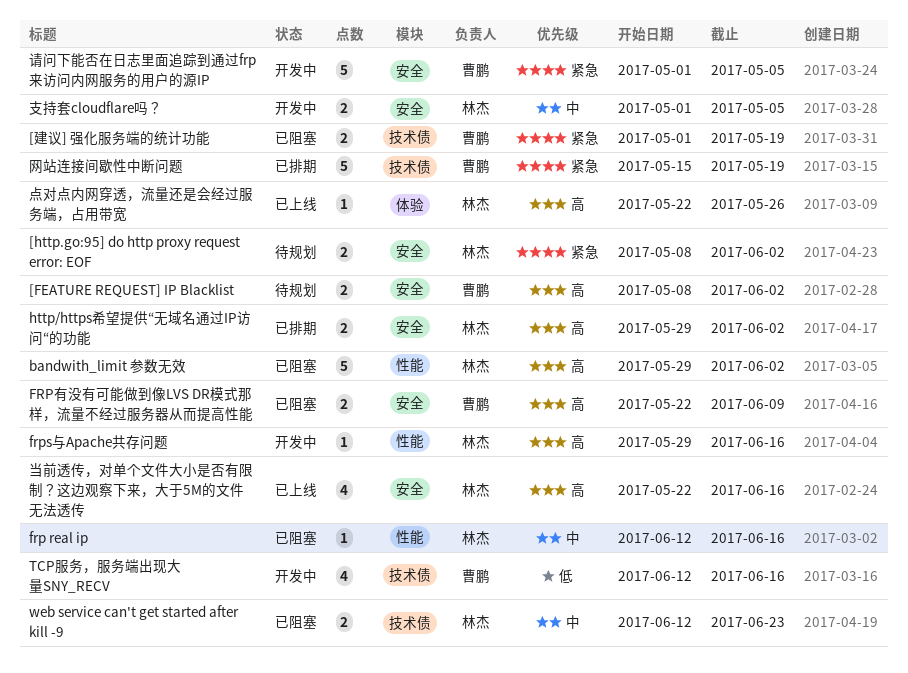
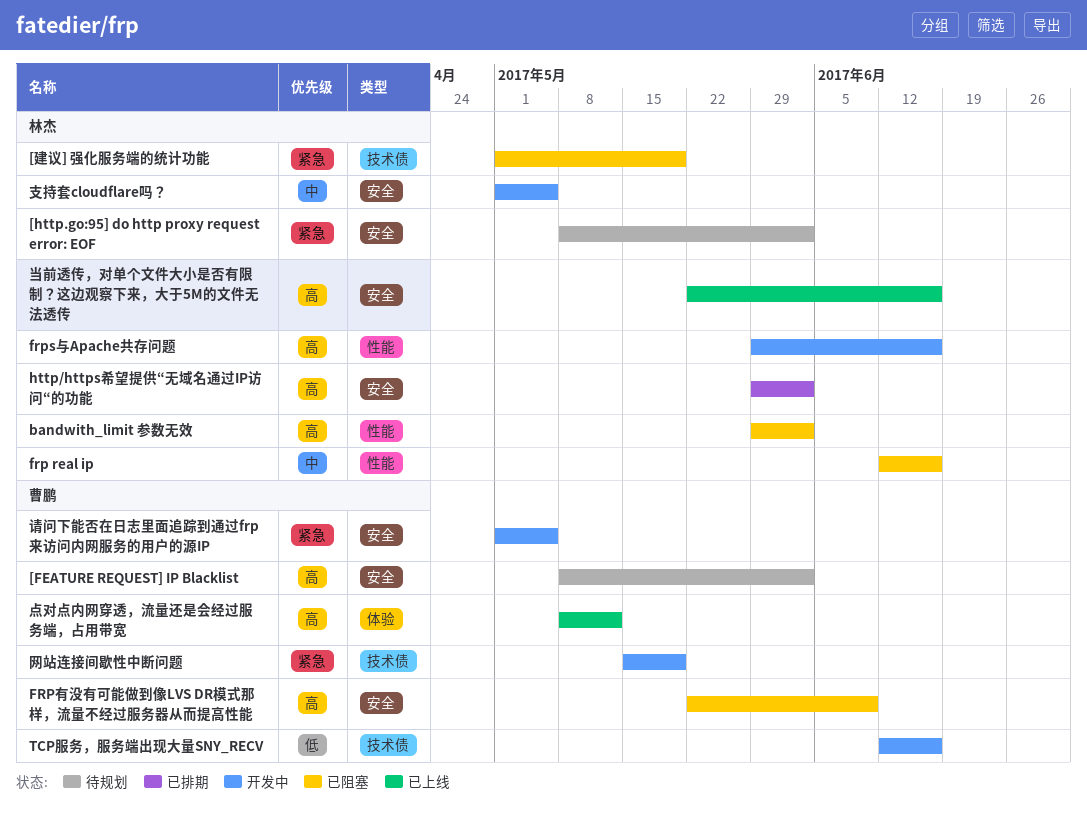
[建议] 强化服务端的统计功能, owner: 曹鹏 -> 林杰
web service can't get started after kill -9: present -> none
点对点内网穿透，流量还是会经过服务端，占用带宽, owner: 林杰 -> 曹鹏
点对点内网穿透，流量还是会经过服务端，占用带宽, start: May 22 -> May 8
点对点内网穿透，流量还是会经过服务端，占用带宽, due: May 26 -> May 12
网站连接间歇性中断问题, status: 已排期 -> 开发中

